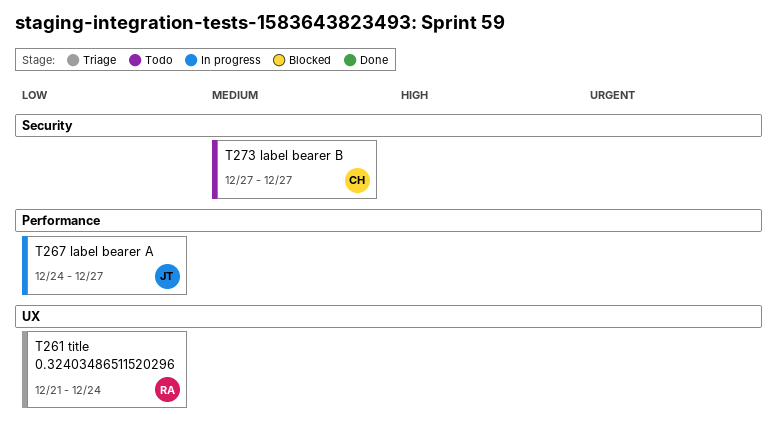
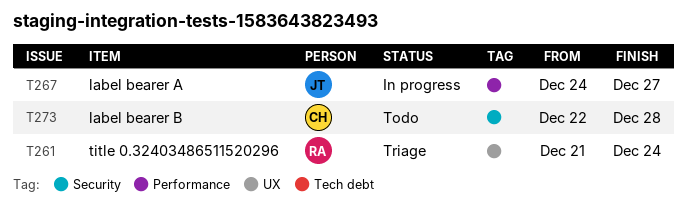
T273, start: Dec 27 -> Dec 22
T273, due: Dec 27 -> Dec 28

